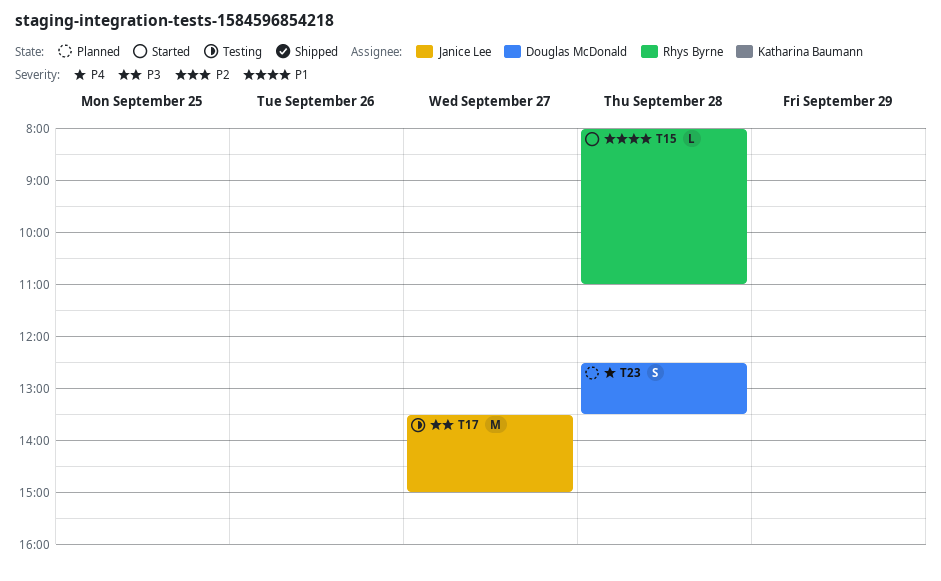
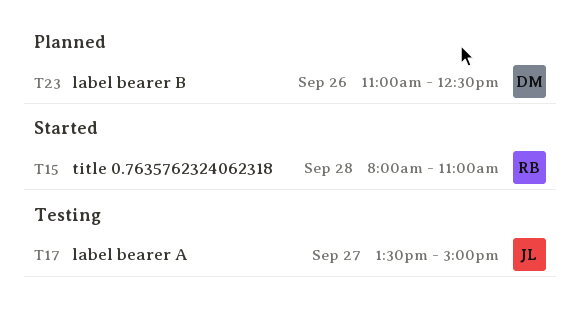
T23, day: Sep 28 -> Sep 26
T23, begins: 12:30 -> 11:00
T23, ends: 13:30 -> 12:30

